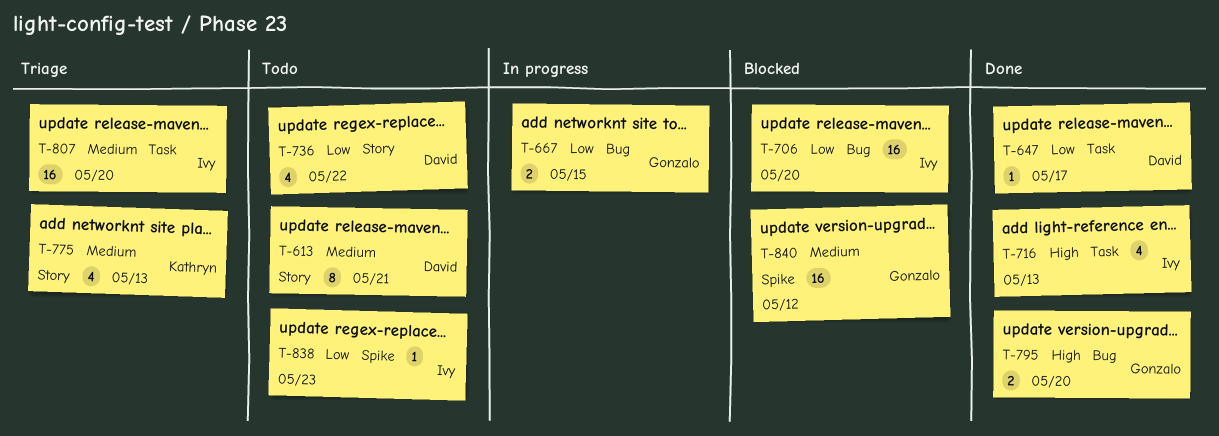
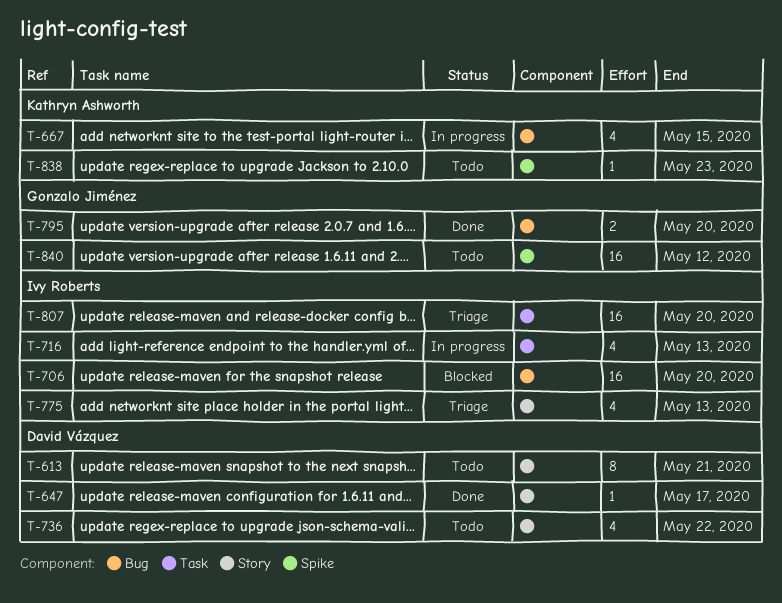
T-647, label: Task -> Story
T-667, owner: Gonzalo Jiménez -> Kathryn Ashworth
T-667, estimate: 2 -> 4
T-716, status: Done -> In progress
T-775, owner: Kathryn Ashworth -> Ivy Roberts
T-838, owner: Ivy Roberts -> Kathryn Ashworth
T-840, status: Blocked -> Todo

